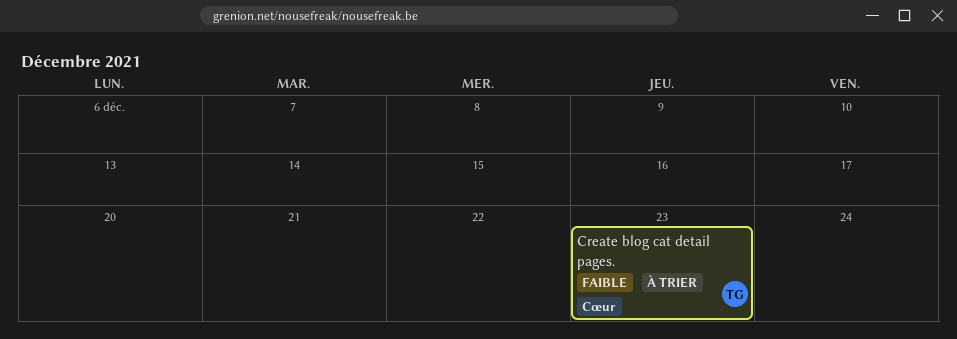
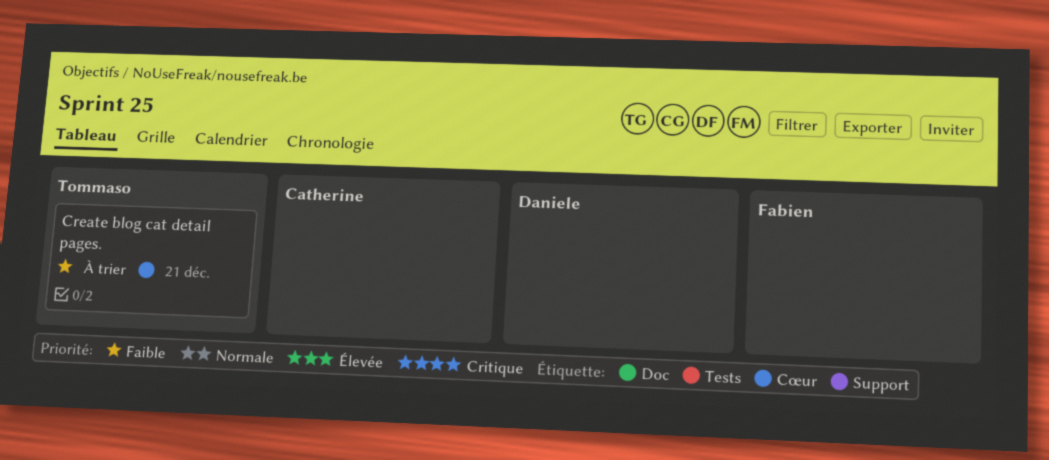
Create blog cat detail pages., due: Dec 23 -> Dec 21

